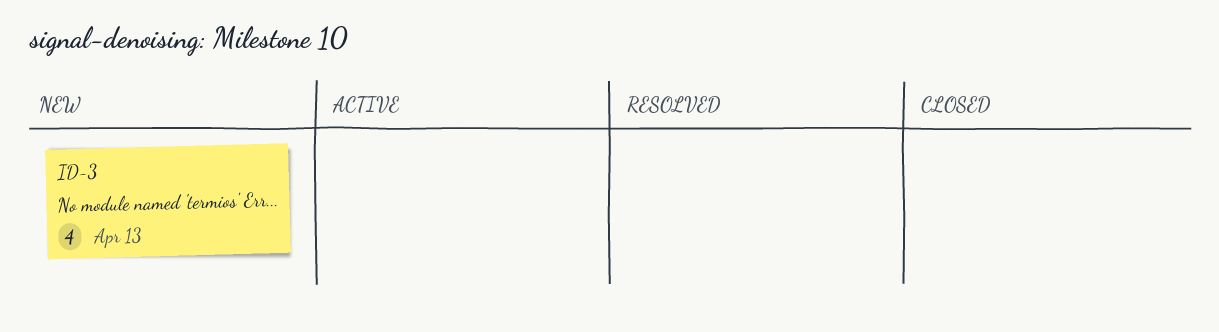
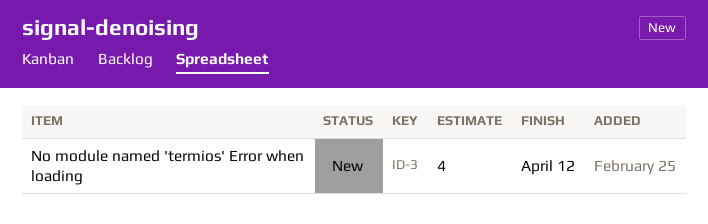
ID-3, due: Apr 13 -> Apr 12

